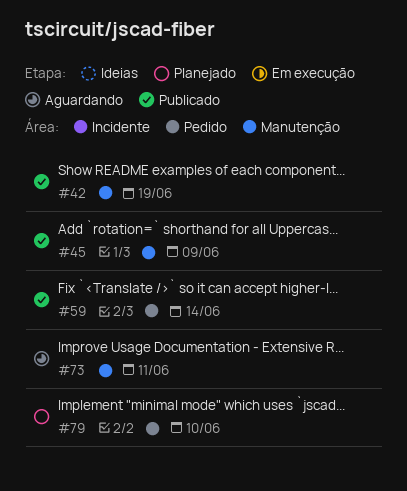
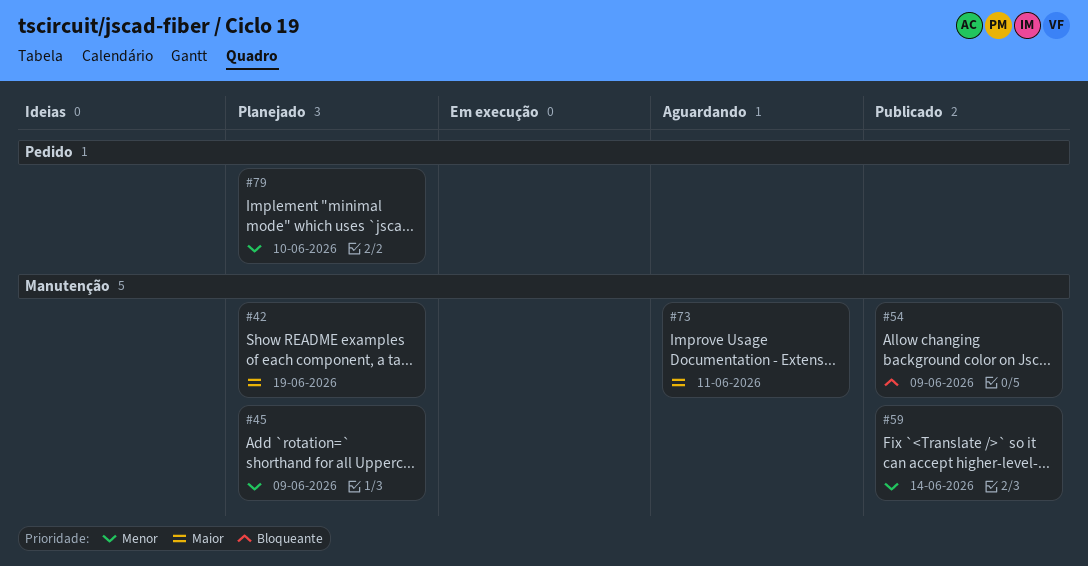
#42, status: Publicado -> Planejado
#45, status: Publicado -> Planejado
#54: none -> present
#59, label: Pedido -> Manutenção

